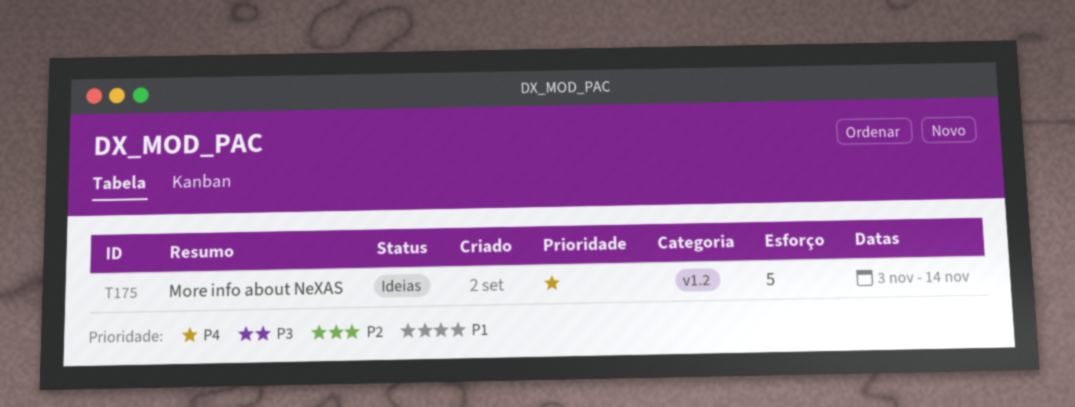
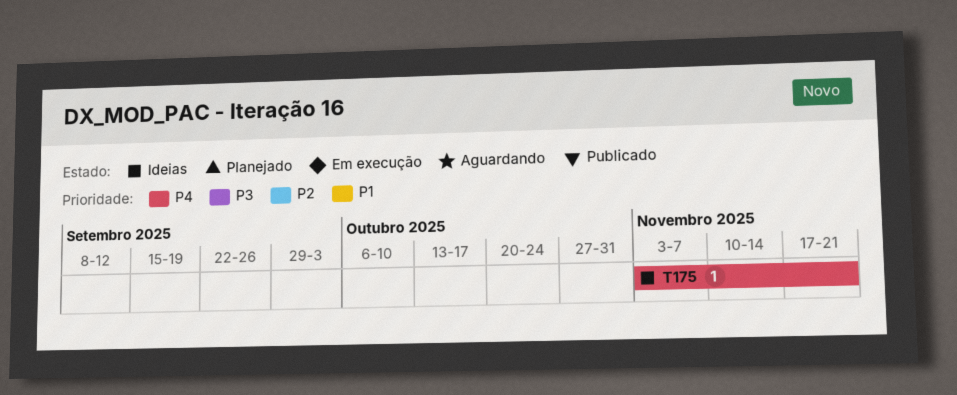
T175, estimate: 5 -> 1
T175, due: Nov 14 -> Nov 21

